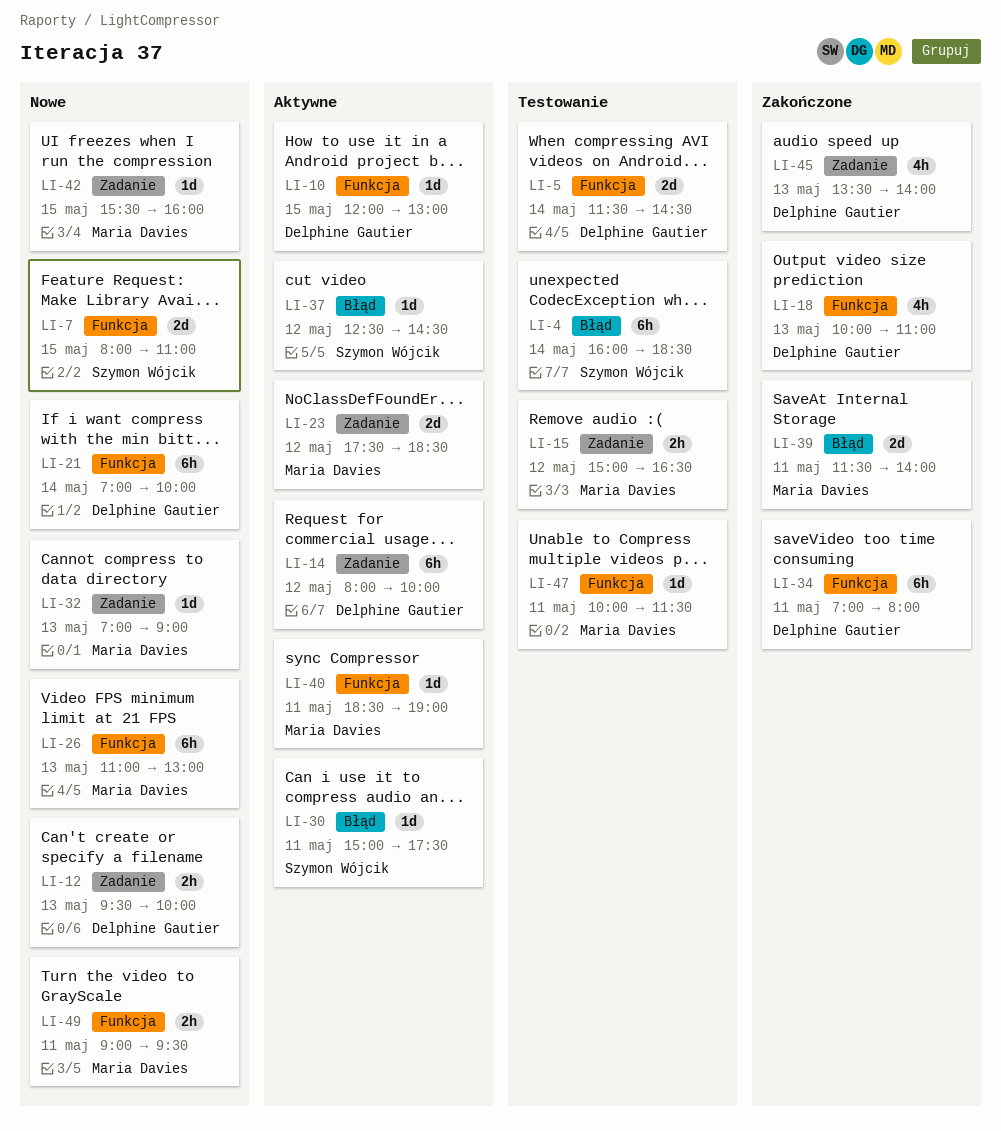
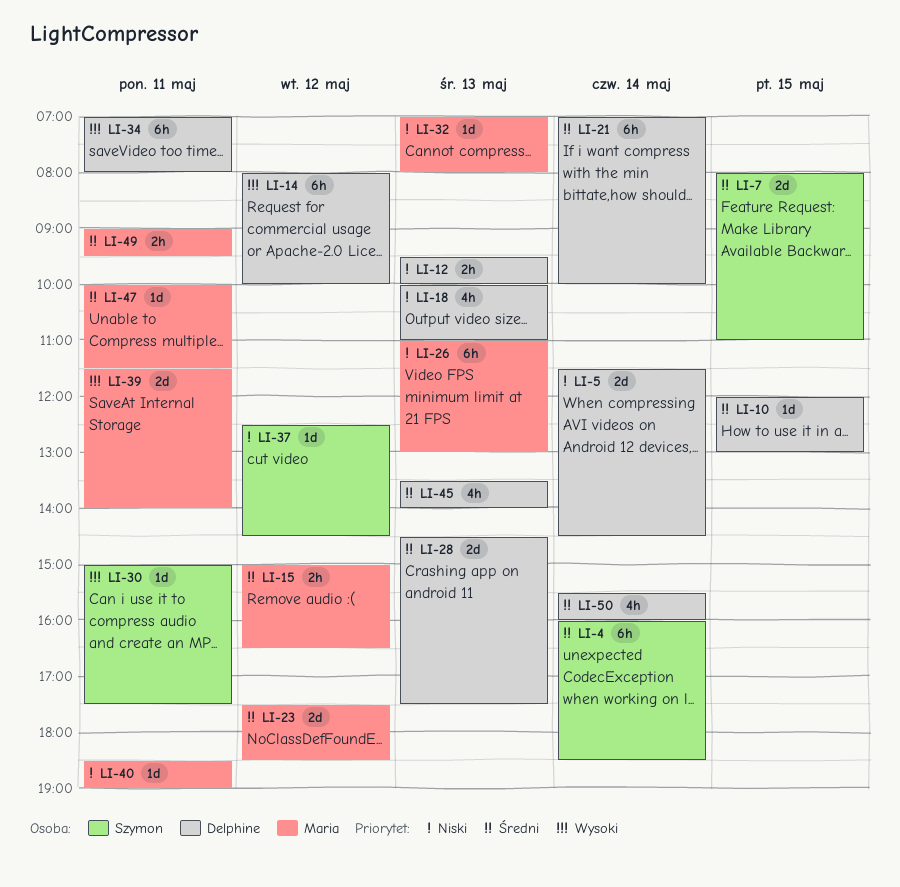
LI-28: none -> present
LI-32, ends: 09:00 -> 08:00
LI-42: present -> none
LI-50: none -> present

